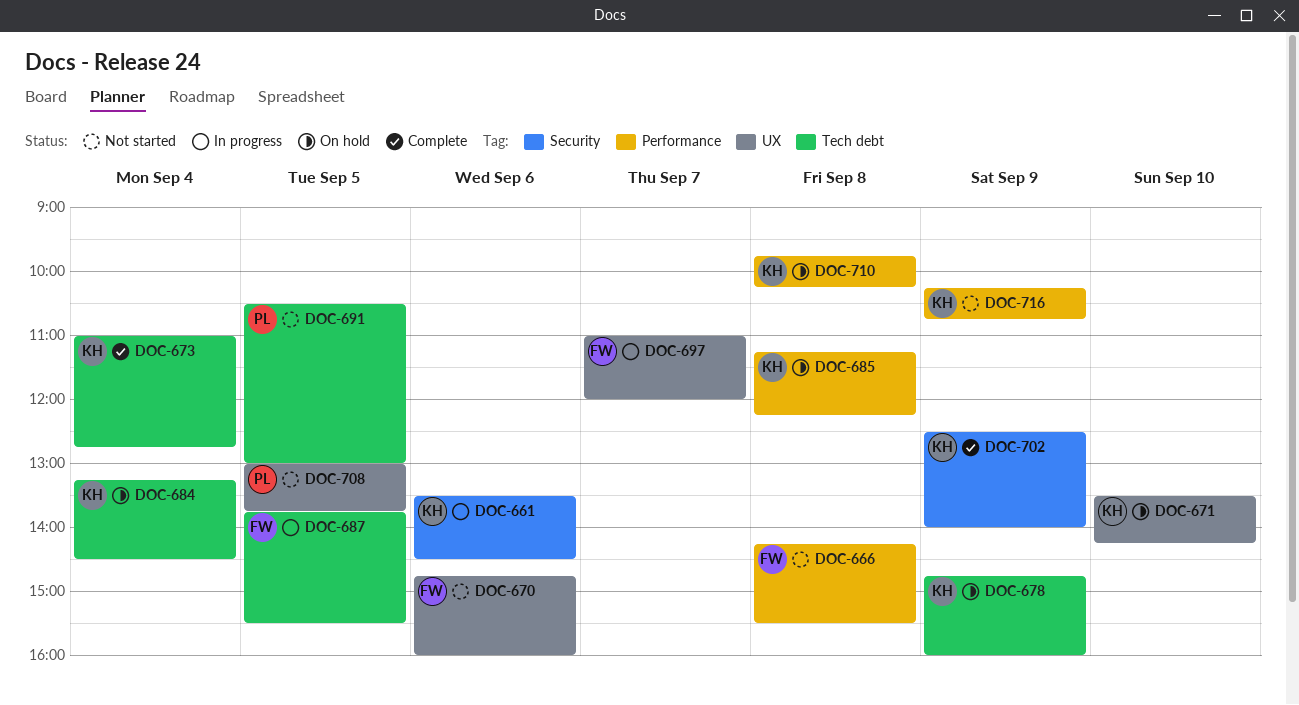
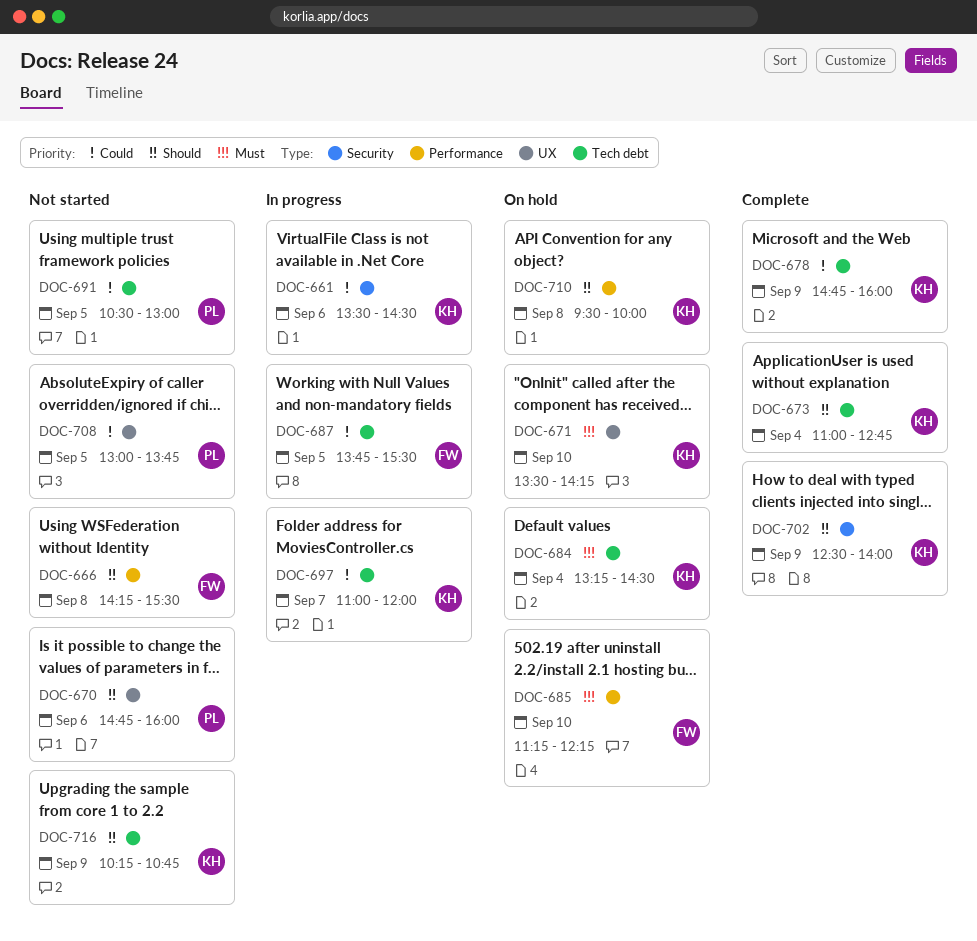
DOC-670, owner: FW -> PL
DOC-678, status: On hold -> Complete
DOC-685, owner: KH -> FW
DOC-685, day: Sep 8 -> Sep 10
DOC-697, owner: FW -> KH
DOC-697, label: UX -> Tech debt
DOC-710, begins: 09:45 -> 09:30
DOC-710, ends: 10:15 -> 10:00
DOC-716, label: Performance -> Tech debt

